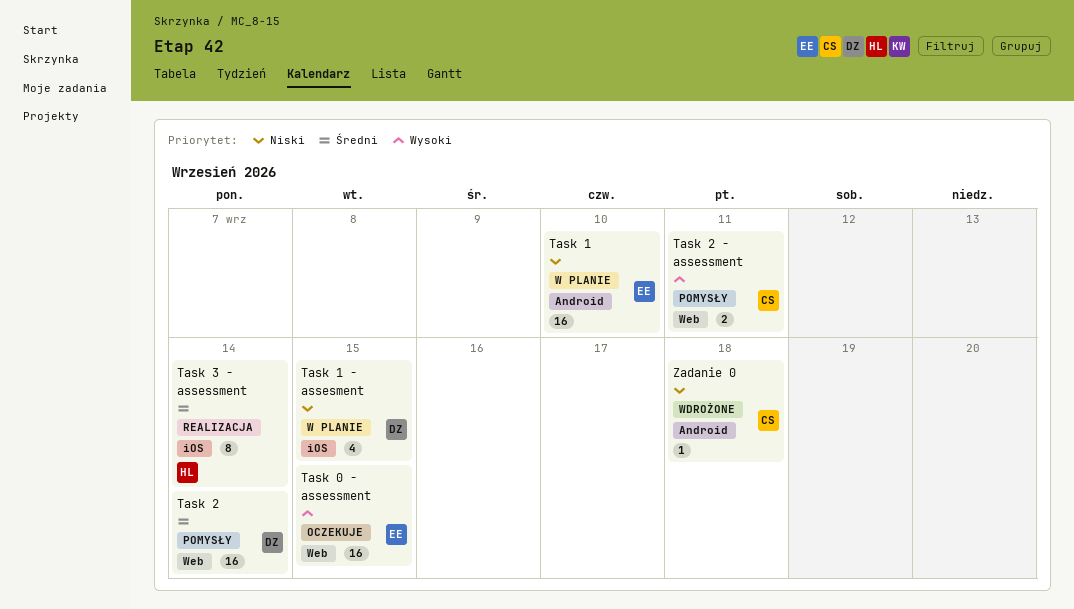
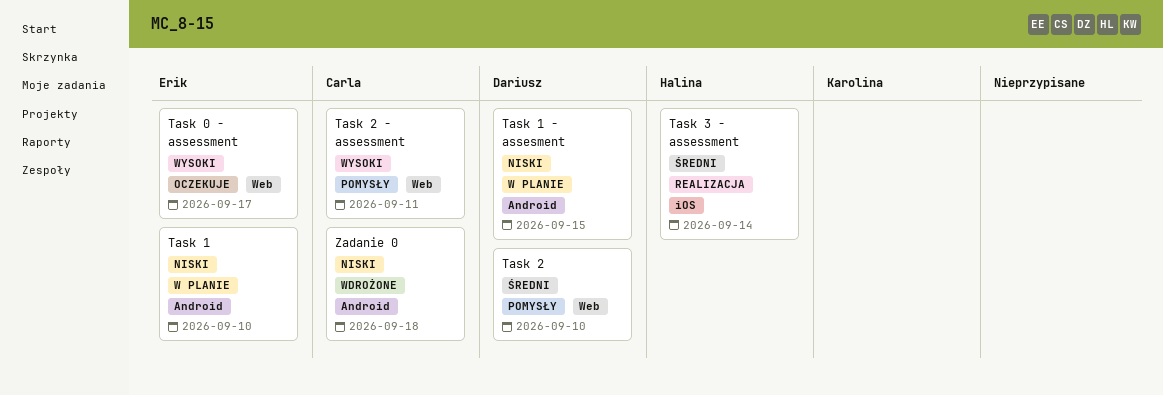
Task 0 - assessment, due: Sep 15 -> Sep 17
Task 1 - assesment, label: iOS -> Android
Task 2, due: Sep 14 -> Sep 10

